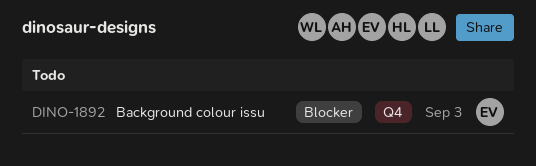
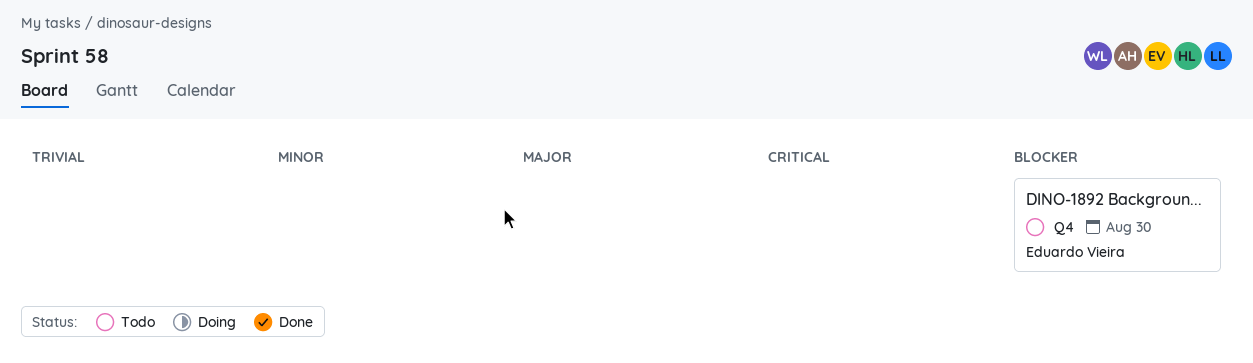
DINO-1892, due: Sep 3 -> Aug 30

